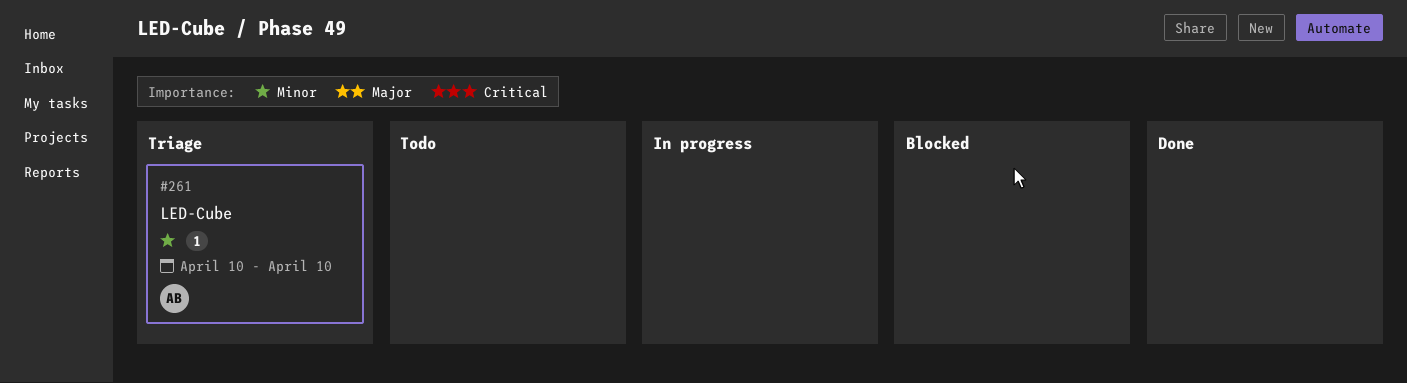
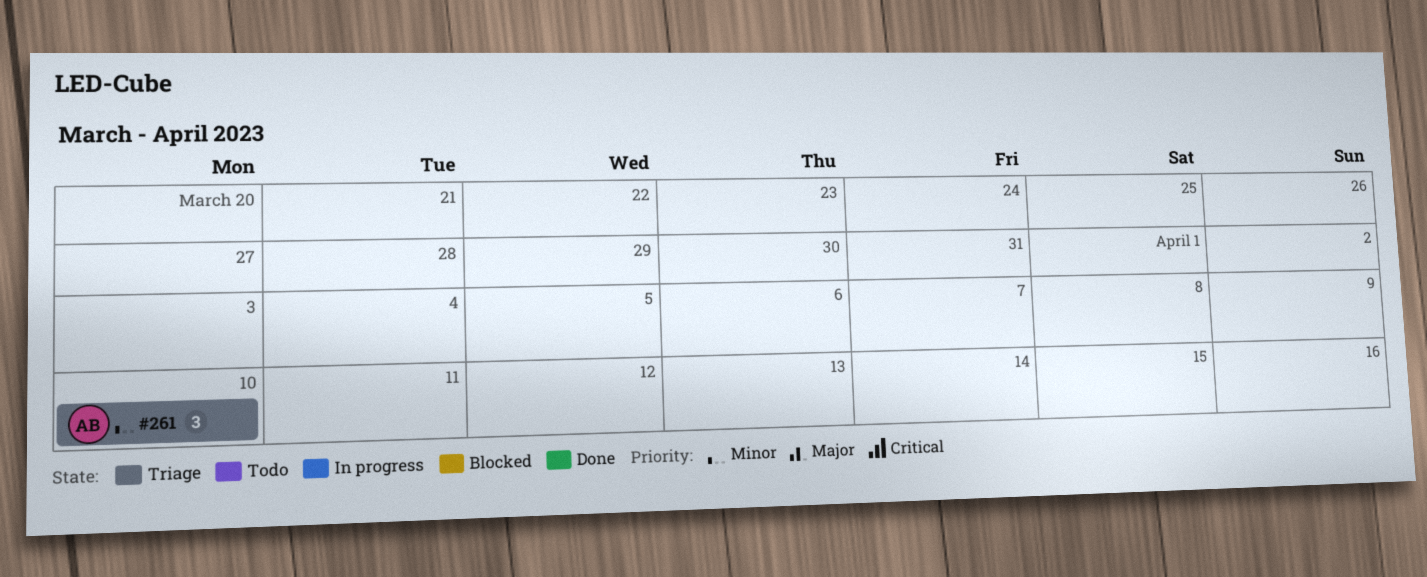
#261, estimate: 1 -> 3

